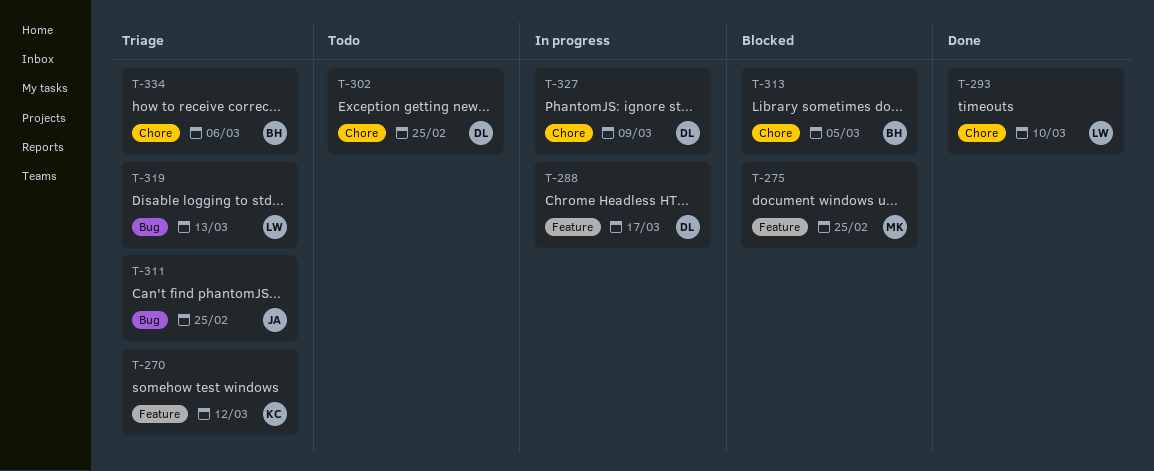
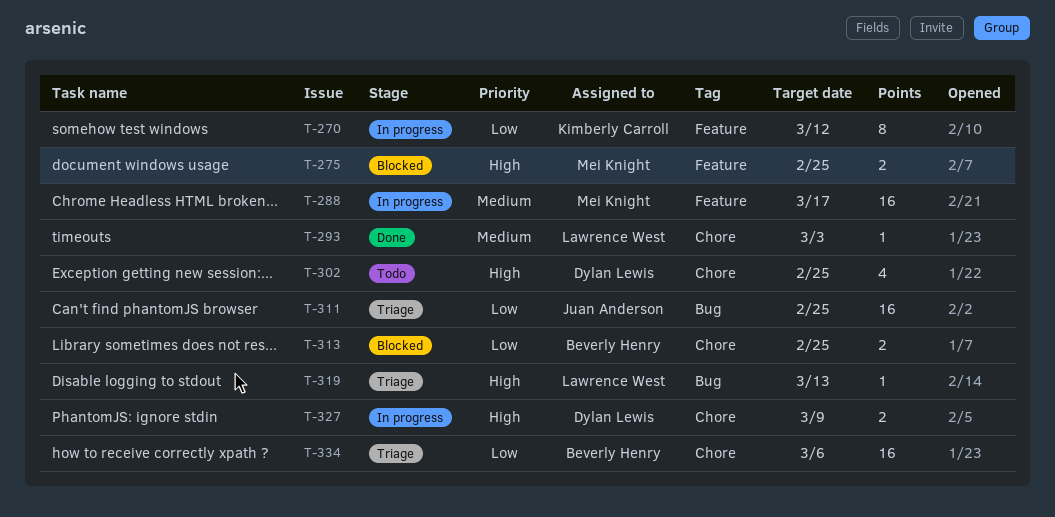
T-270, status: Triage -> In progress
T-288, owner: Dylan Lewis -> Mei Knight
T-293, due: Mar 10 -> Mar 3
T-313, due: Mar 5 -> Feb 25

